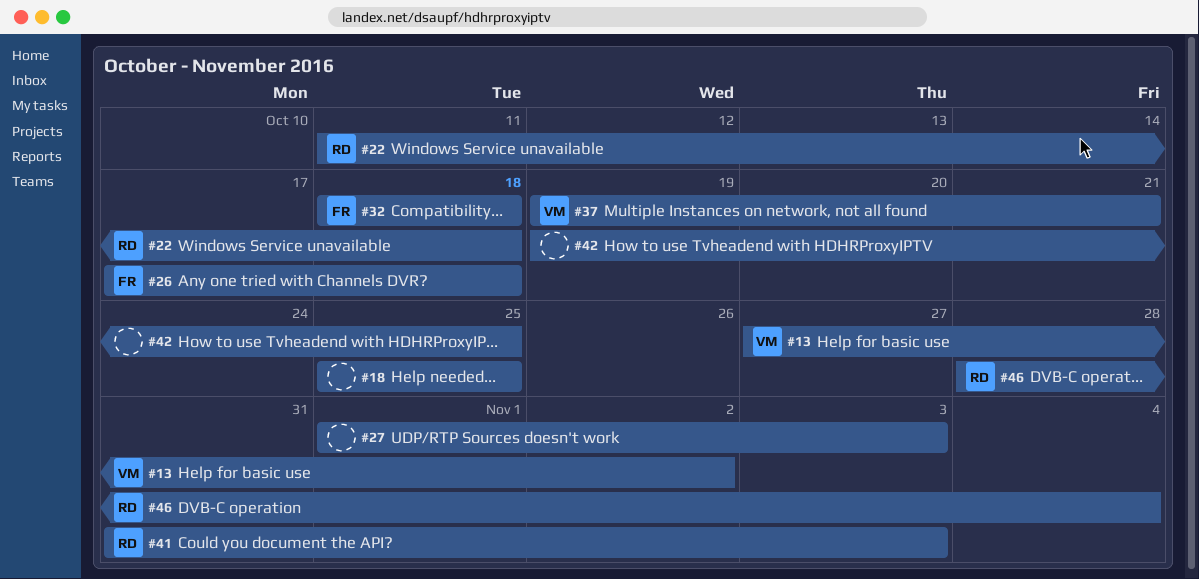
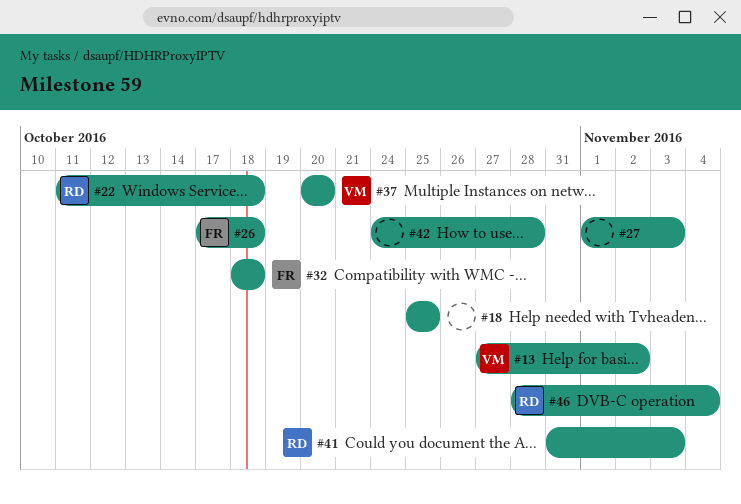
#37, start: Oct 19 -> Oct 20
#37, due: Oct 21 -> Oct 20
#42, start: Oct 19 -> Oct 24
#42, due: Oct 25 -> Oct 28

